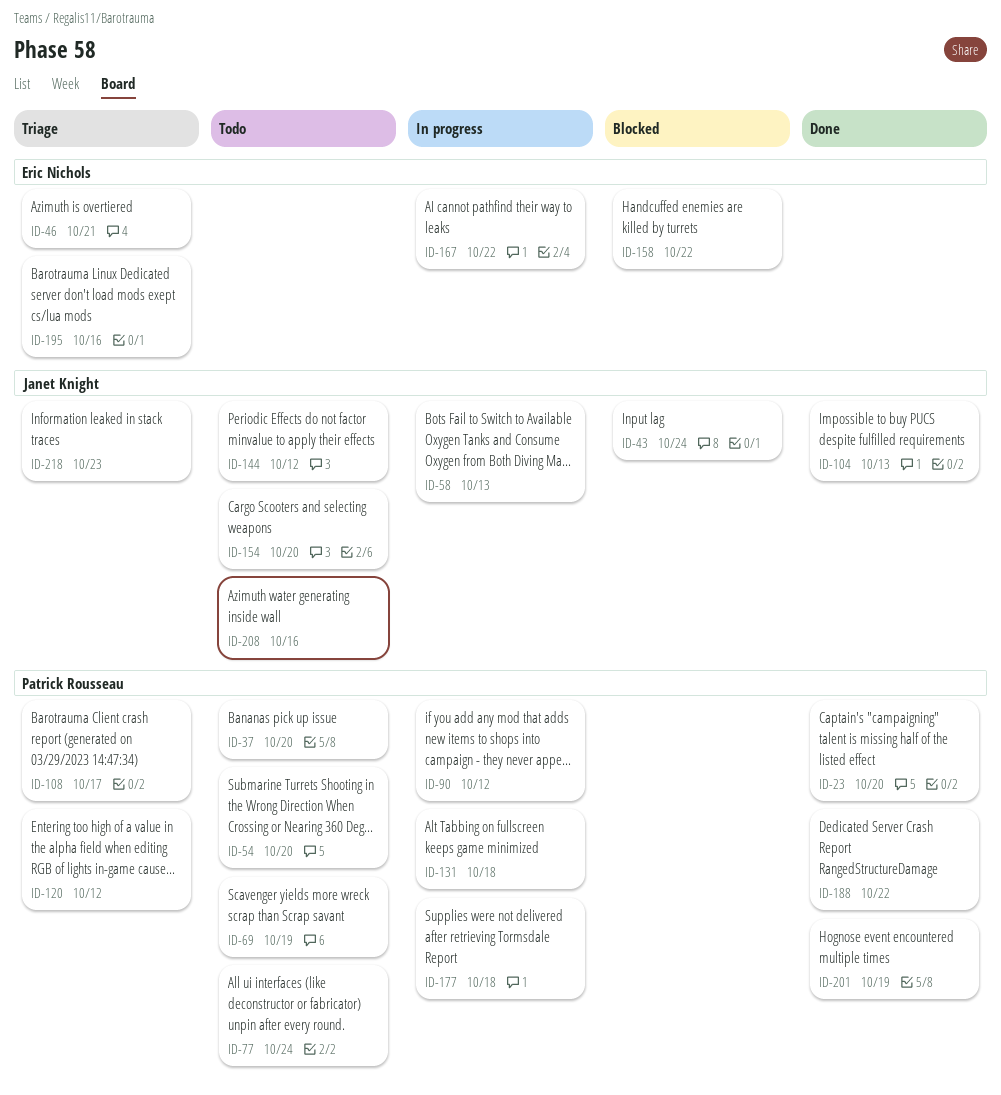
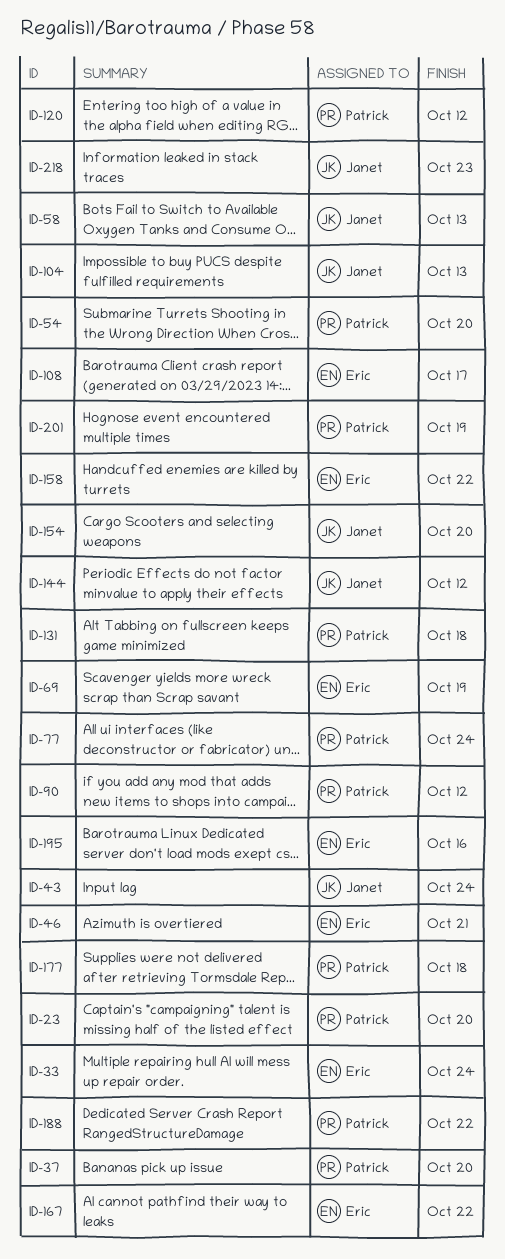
ID-33: none -> present
ID-69, owner: Patrick Rousseau -> Eric Nichols
ID-108, owner: Patrick Rousseau -> Eric Nichols
ID-208: present -> none

